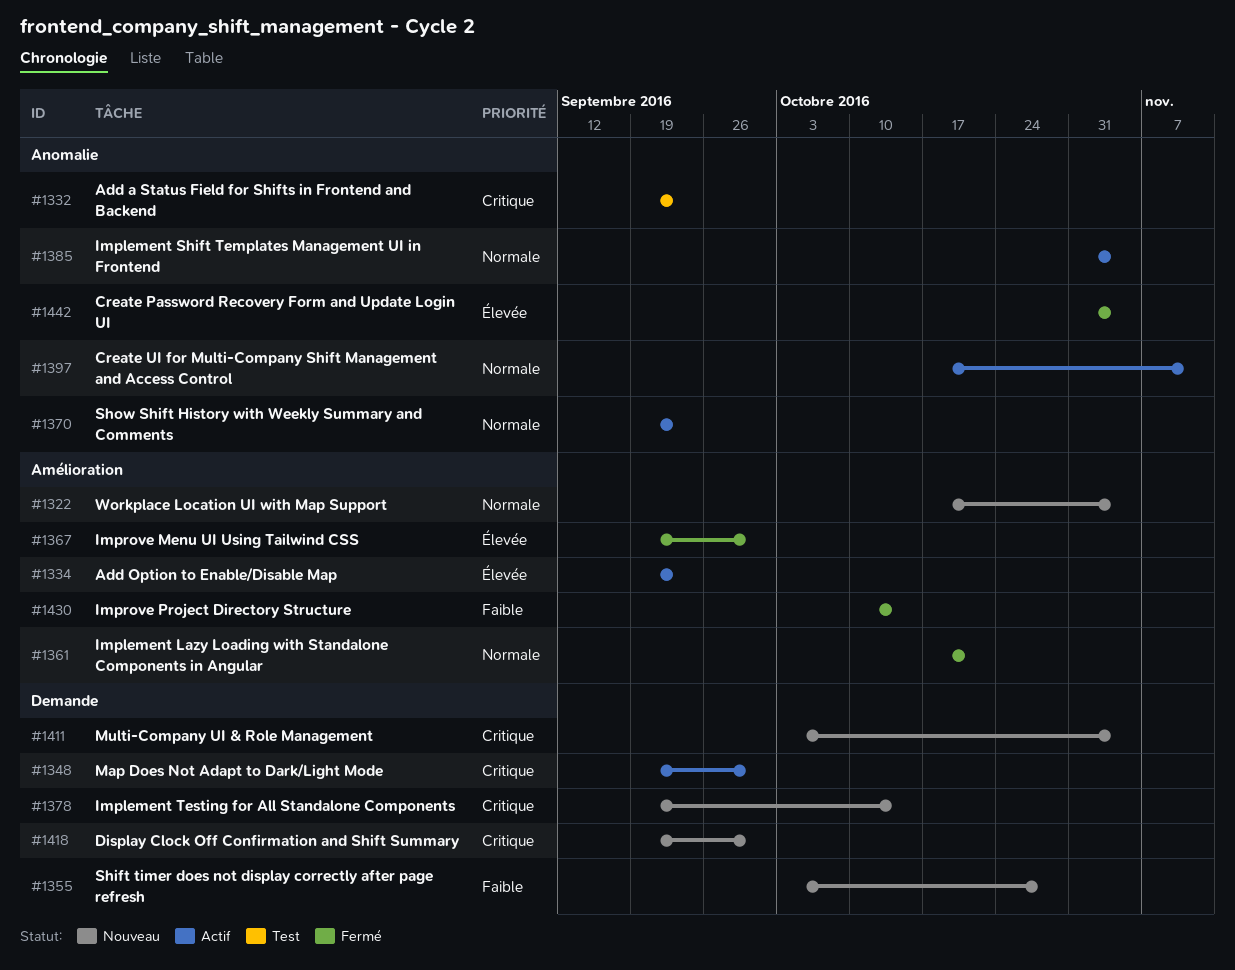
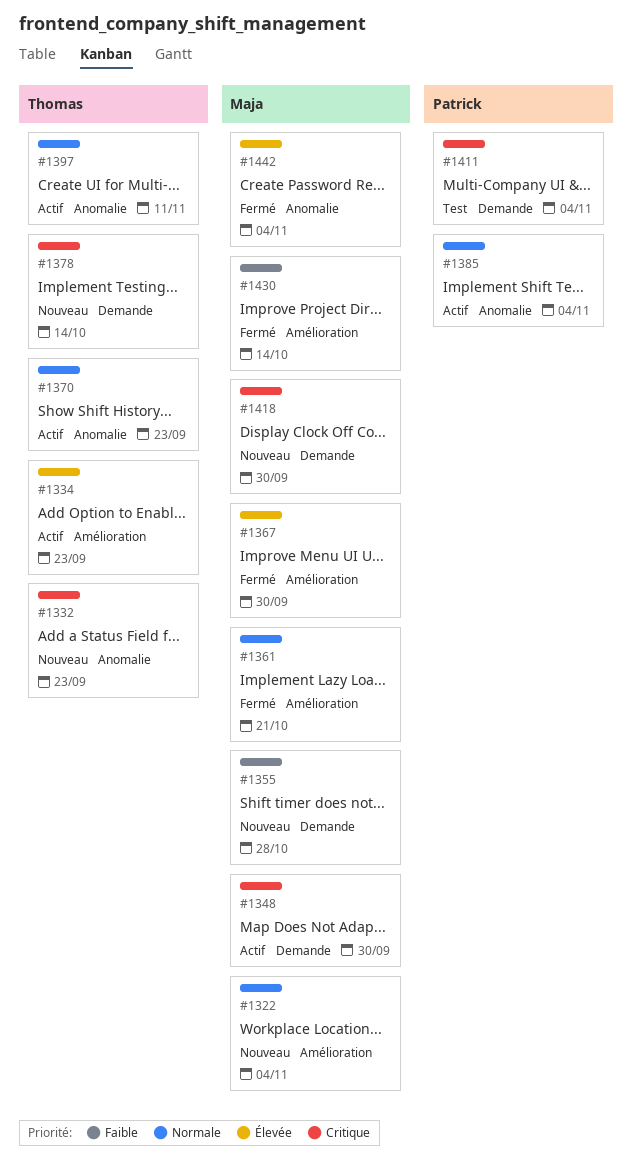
#1332, status: Test -> Nouveau
#1411, status: Nouveau -> Test

